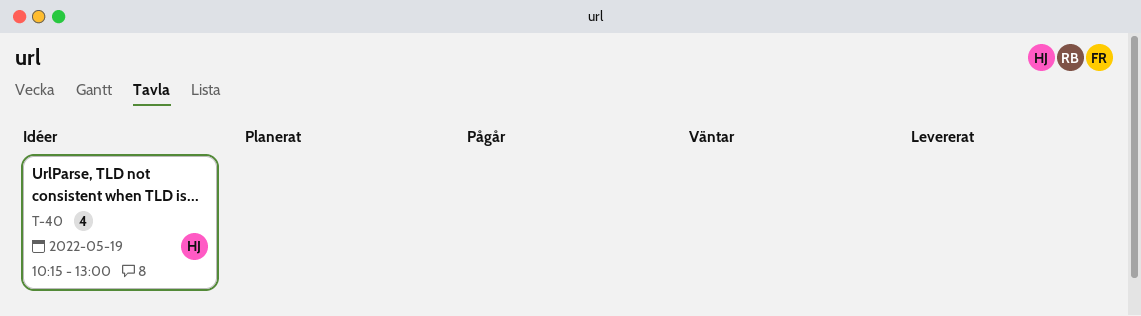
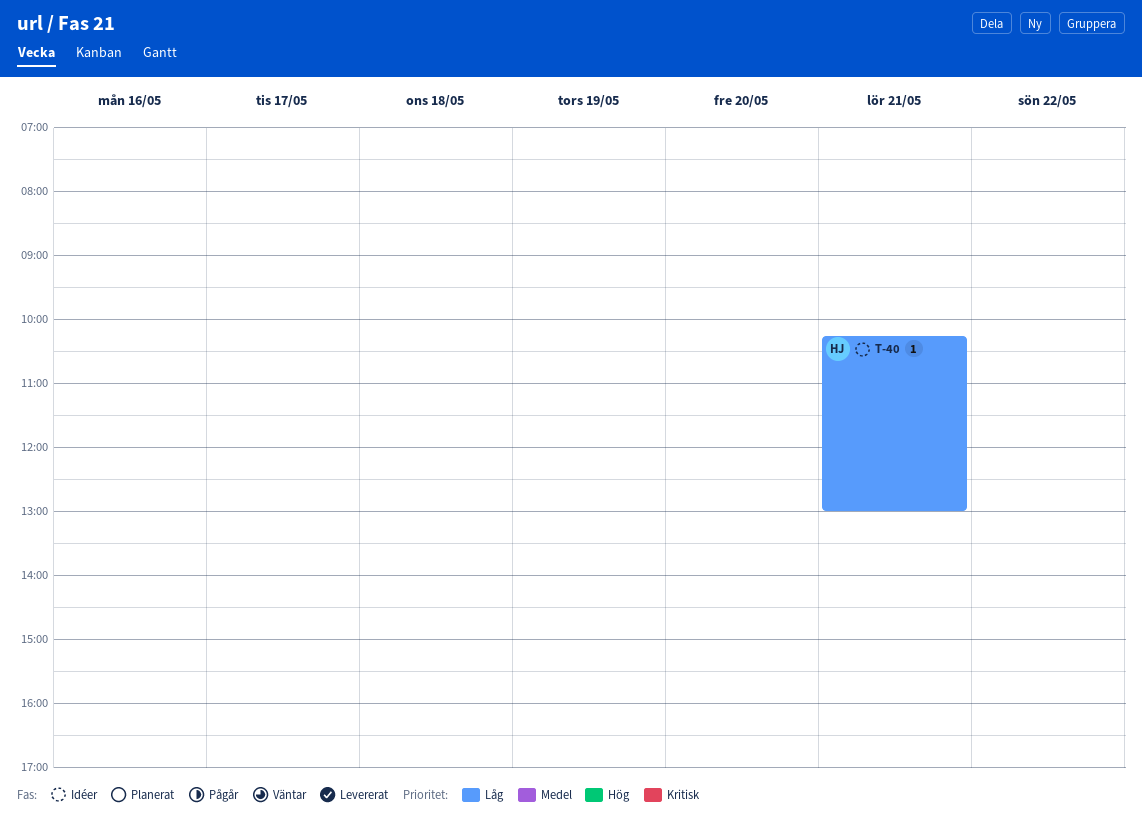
T-40, estimate: 4 -> 1
T-40, day: May 19 -> May 21

